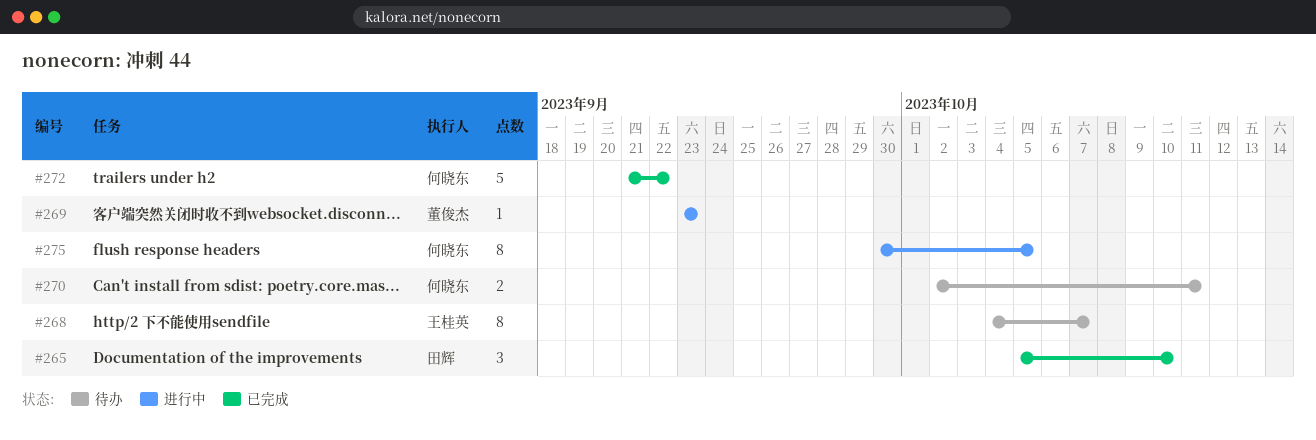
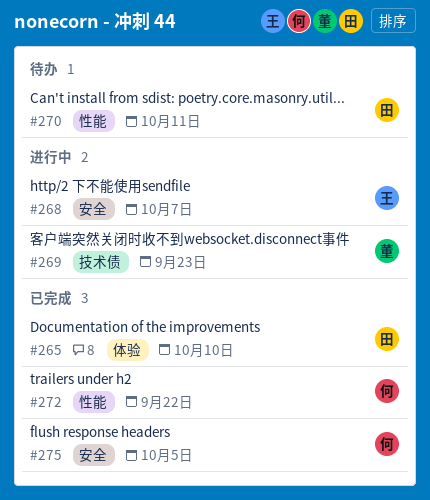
#268, status: 待办 -> 进行中
#270, owner: 何晓东 -> 田辉
#275, status: 进行中 -> 已完成

